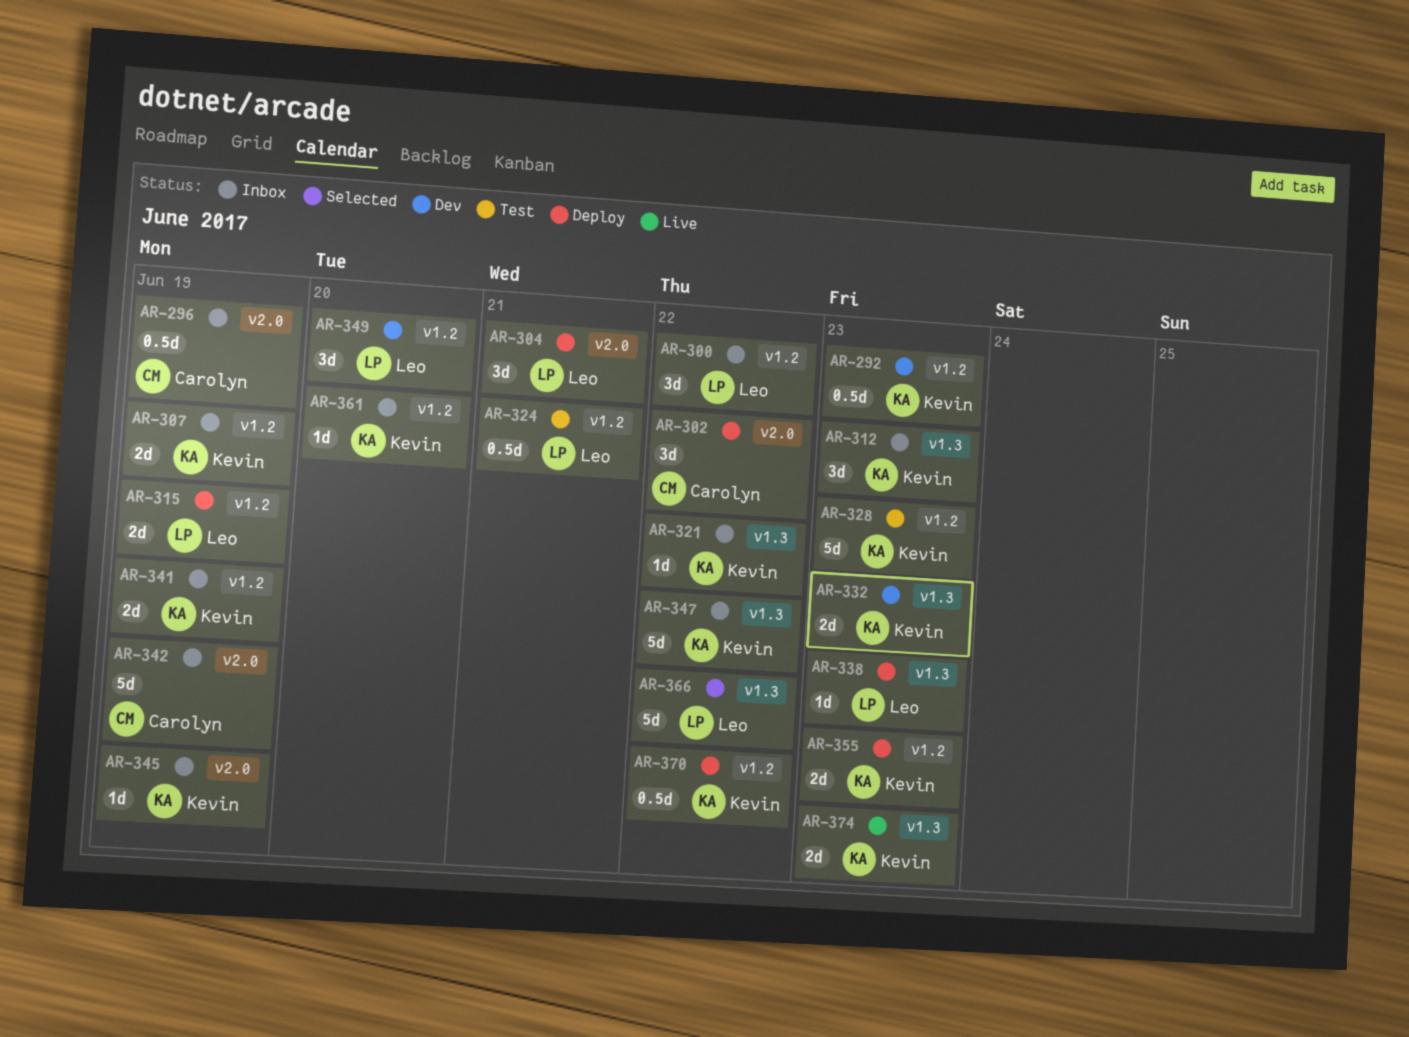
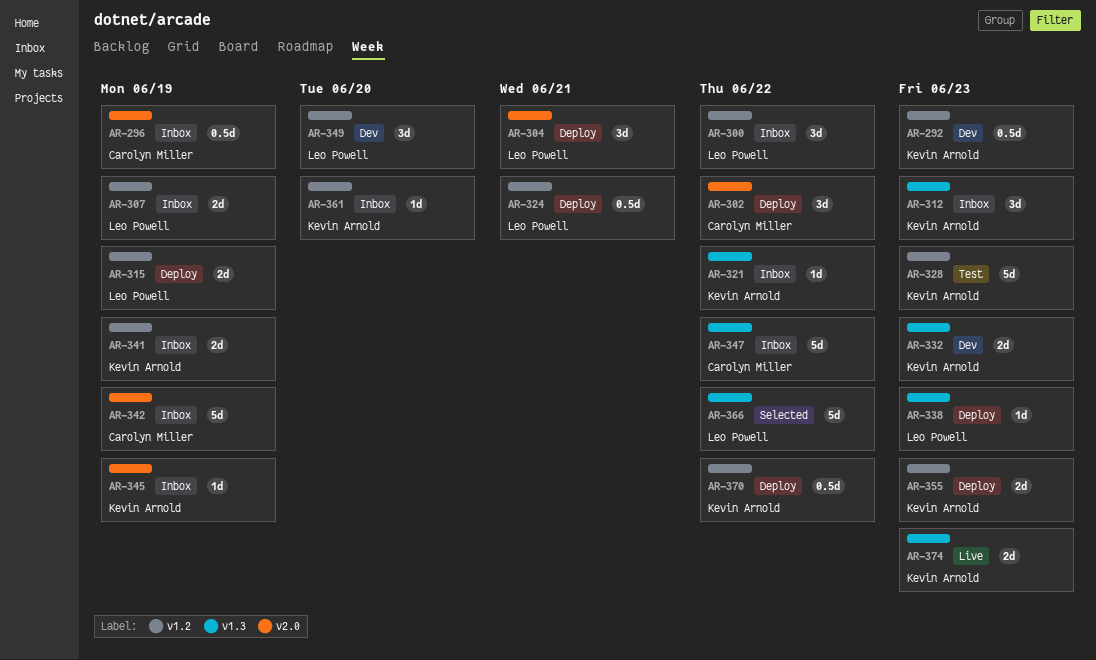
AR-307, owner: Kevin Arnold -> Leo Powell
AR-324, status: Test -> Deploy
AR-347, owner: Kevin Arnold -> Carolyn Miller

